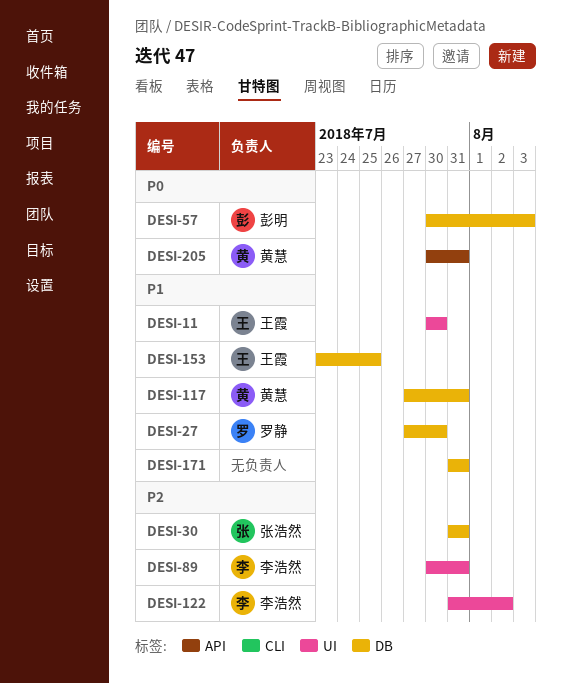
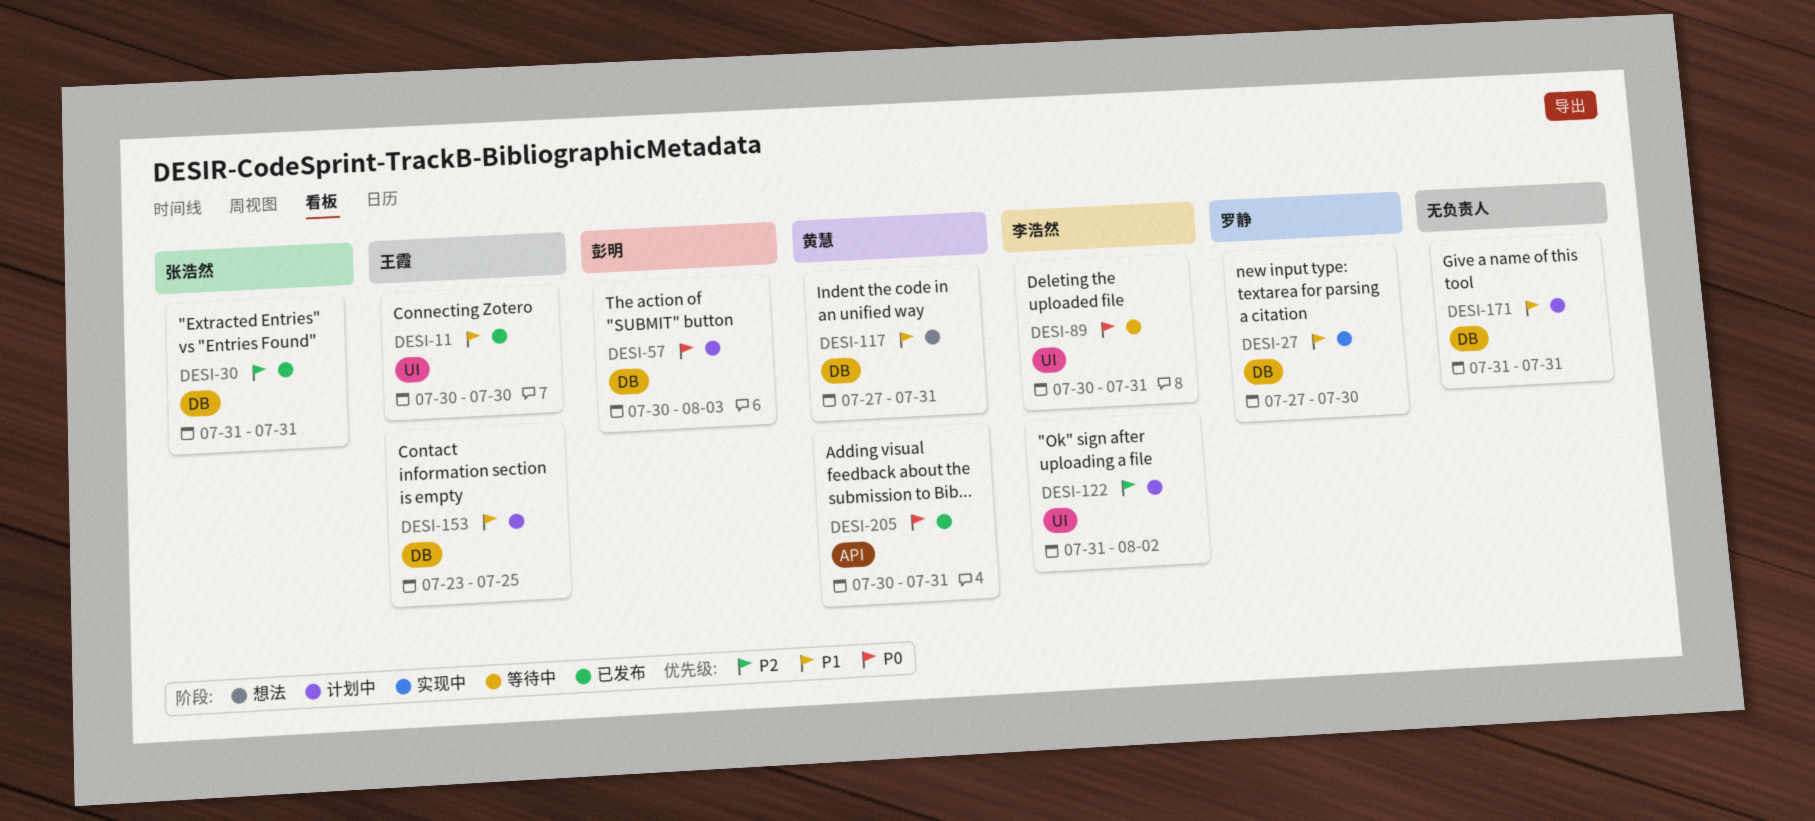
DESI-89, priority: P2 -> P0

